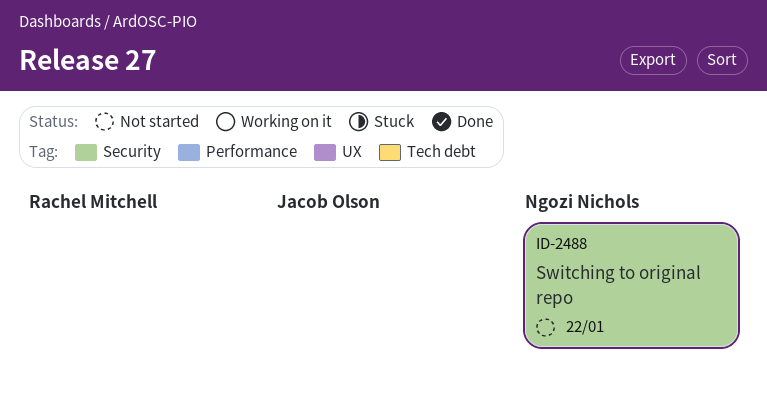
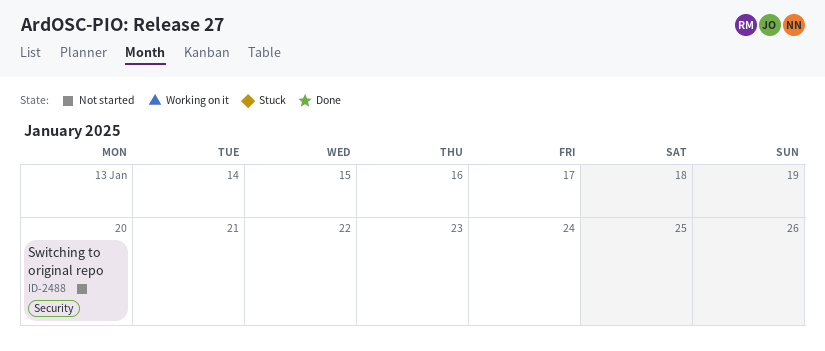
ID-2488, due: Jan 22 -> Jan 20

